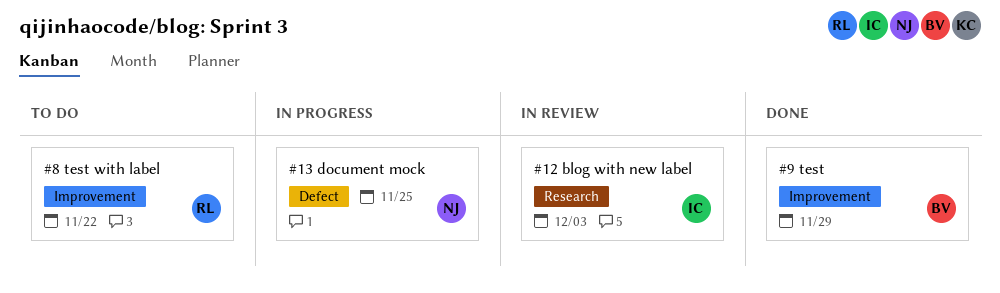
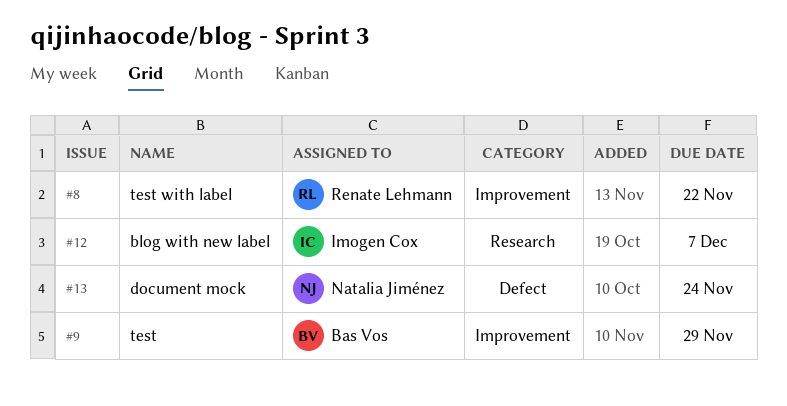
#12, due: Dec 3 -> Dec 7
#13, due: Nov 25 -> Nov 24

